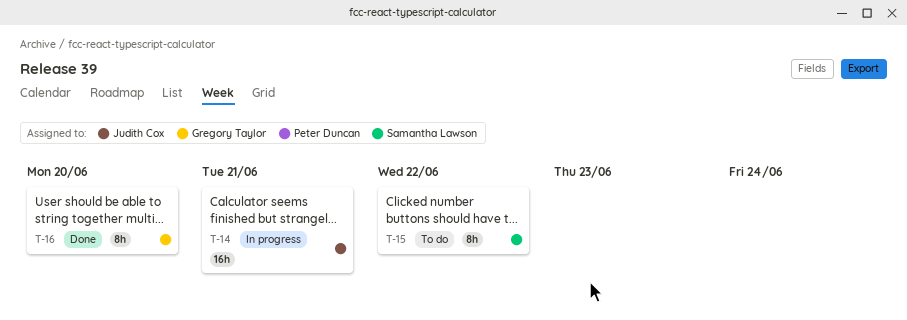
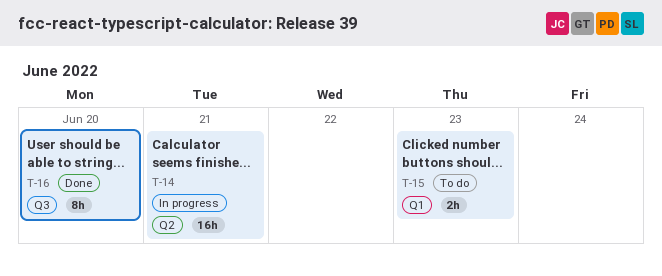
T-15, estimate: 8h -> 2h
T-15, due: Jun 22 -> Jun 23

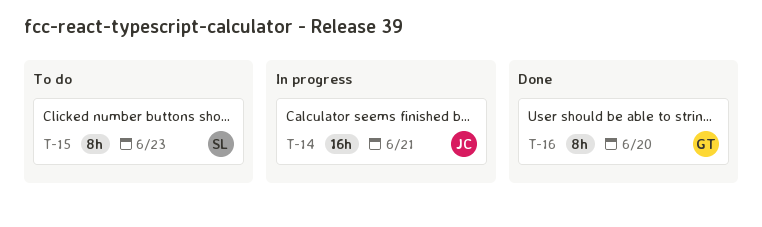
T-15, estimate: 2h -> 8h

